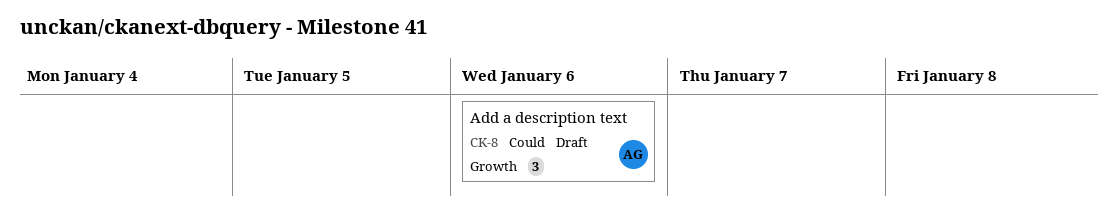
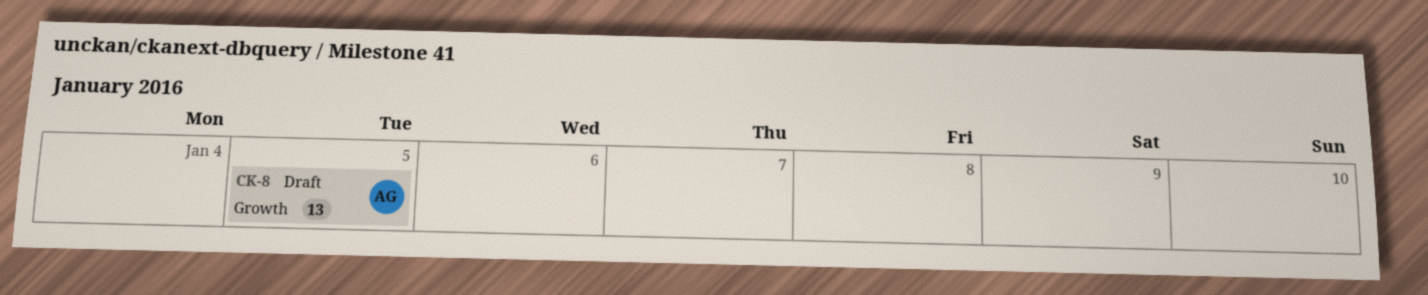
CK-8, estimate: 3 -> 13
CK-8, due: Jan 6 -> Jan 5

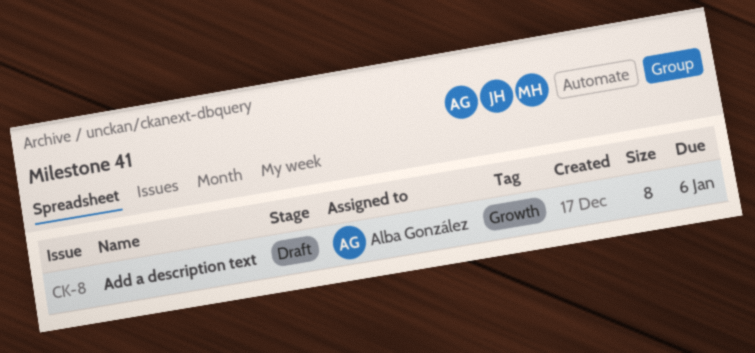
CK-8, estimate: 13 -> 8
CK-8, due: Jan 5 -> Jan 6

